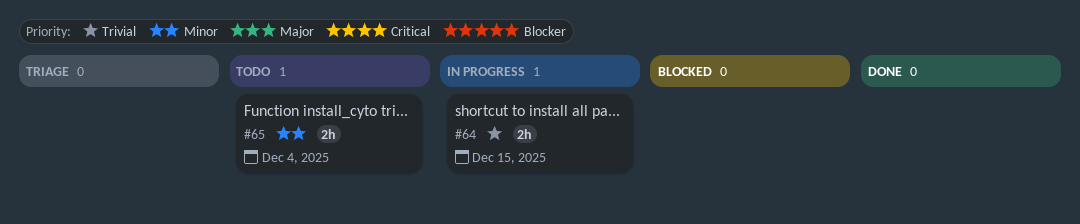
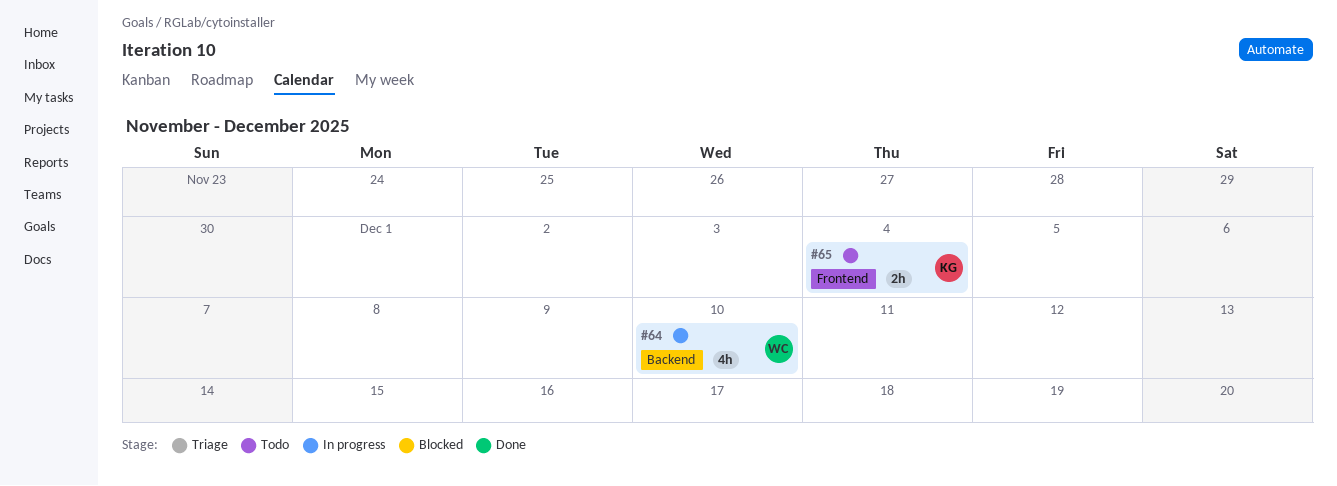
#64, estimate: 2h -> 4h
#64, due: Dec 15 -> Dec 10

